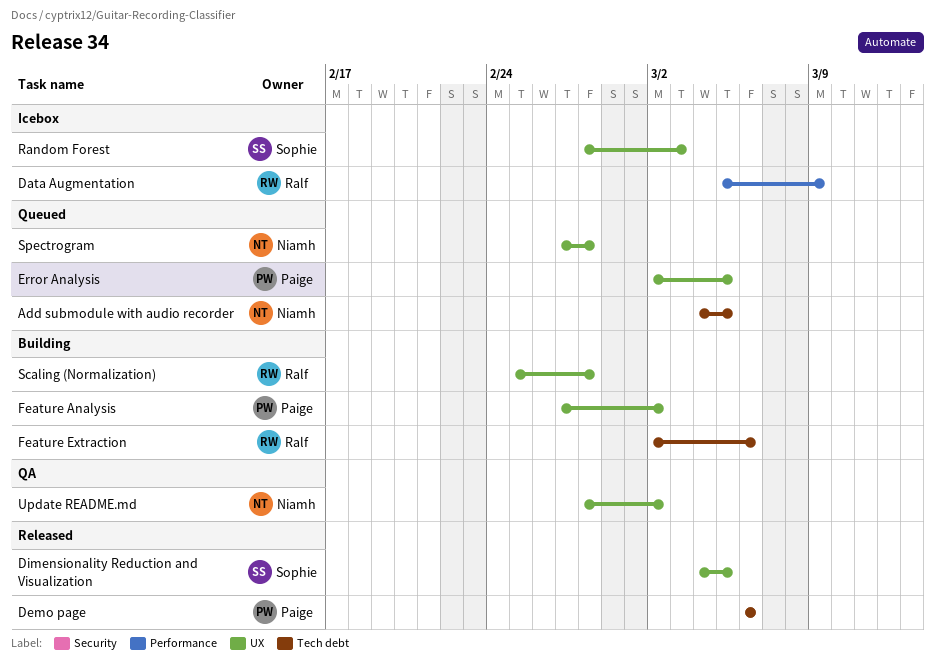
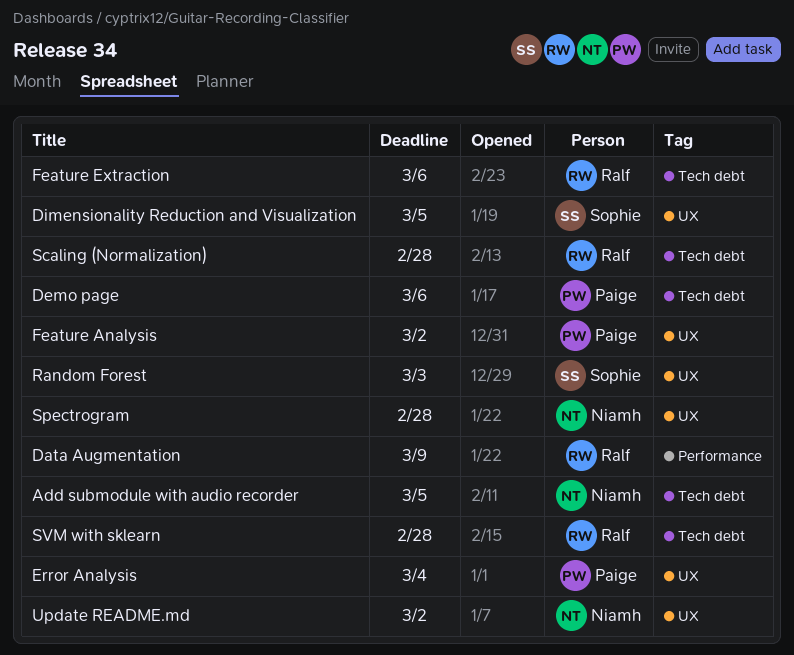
Error Analysis, due: Mar 5 -> Mar 4
Scaling (Normalization), label: UX -> Tech debt
SVM with sklearn: none -> present

